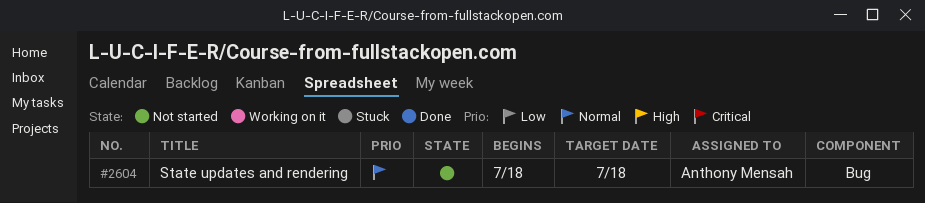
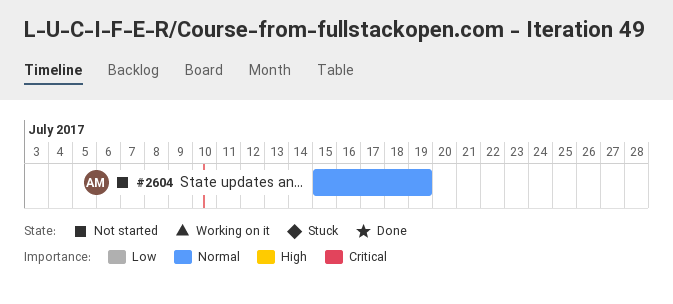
#2604, start: Jul 18 -> Jul 15
#2604, due: Jul 18 -> Jul 19

